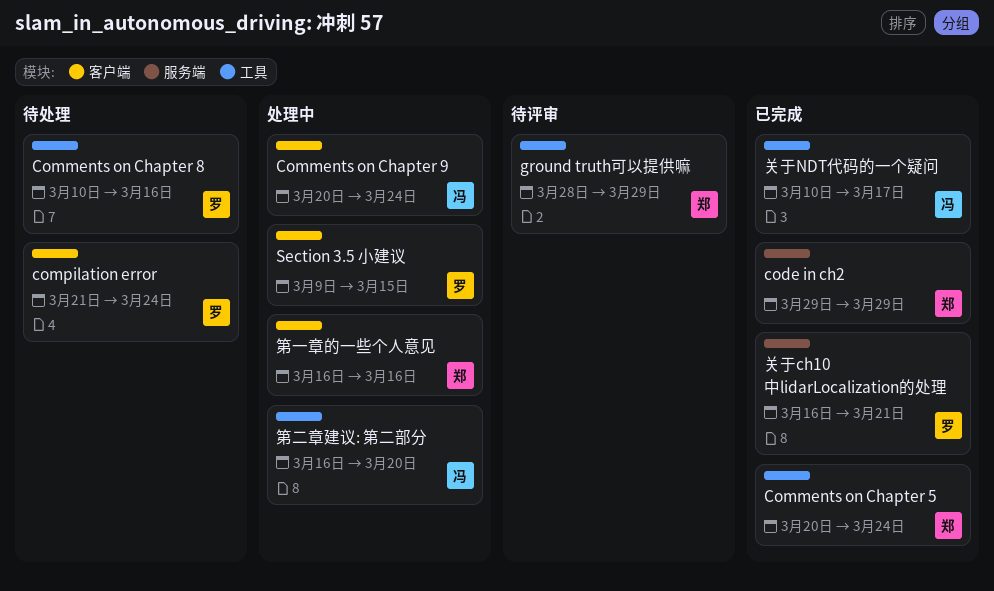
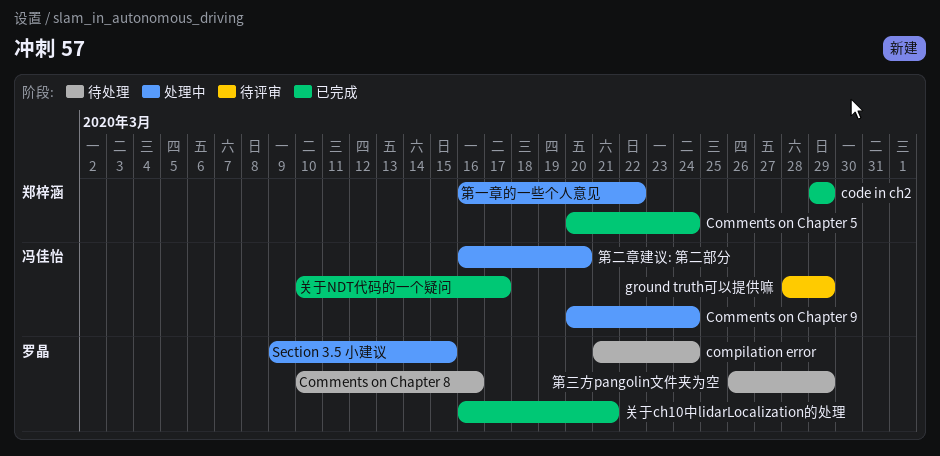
ground truth可以提供嘛, owner: 郑梓涵 -> 冯佳怡
第一章的一些个人意见, due: Mar 16 -> Mar 22
第三方pangolin文件夹为空: none -> present

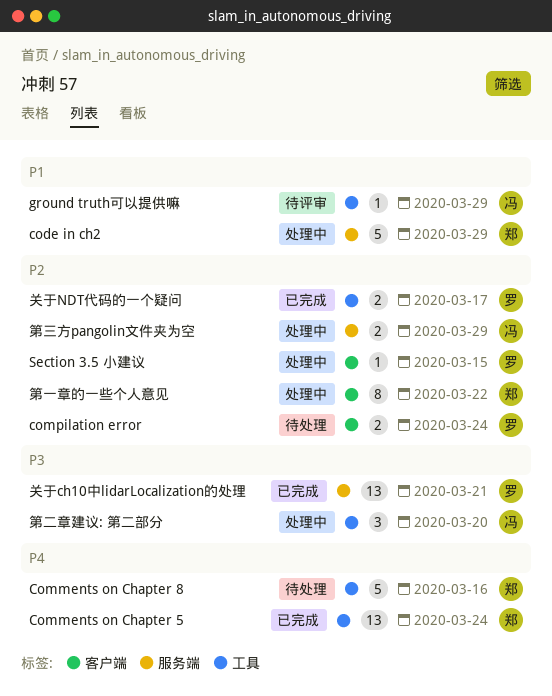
code in ch2, status: 已完成 -> 处理中
Comments on Chapter 8, owner: 罗晶 -> 郑梓涵
Comments on Chapter 9: present -> none
关于NDT代码的一个疑问, owner: 冯佳怡 -> 罗晶
第三方pangolin文件夹为空, status: 待处理 -> 处理中
第三方pangolin文件夹为空, owner: 罗晶 -> 冯佳怡

